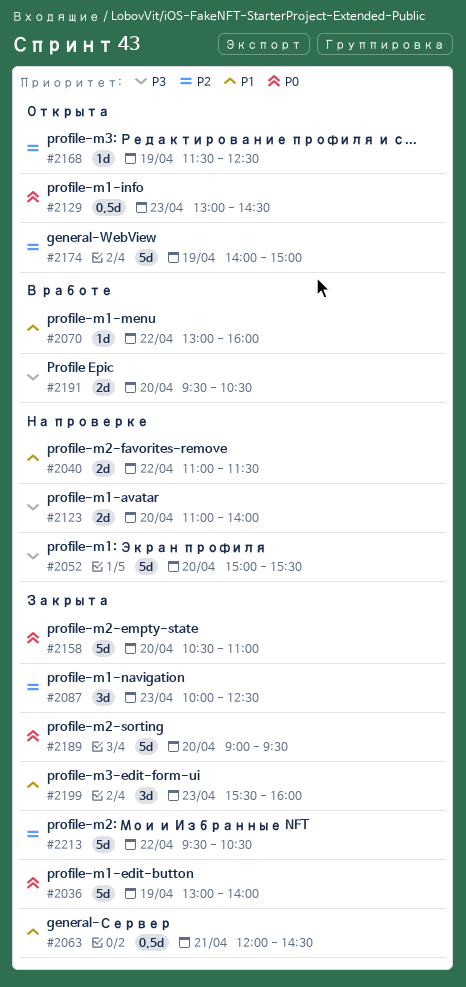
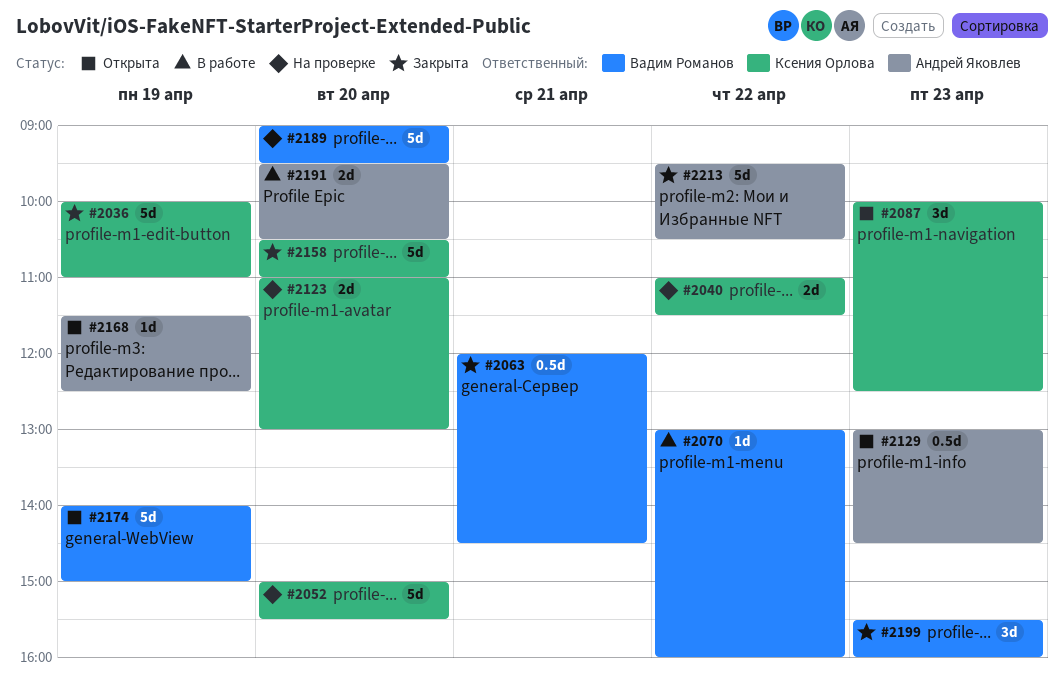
#2036, begins: 13:00 -> 10:00
#2036, ends: 14:00 -> 11:00
#2087, status: Закрыта -> Открыта
#2123, ends: 14:00 -> 13:00
#2189, status: Закрыта -> На проверке

